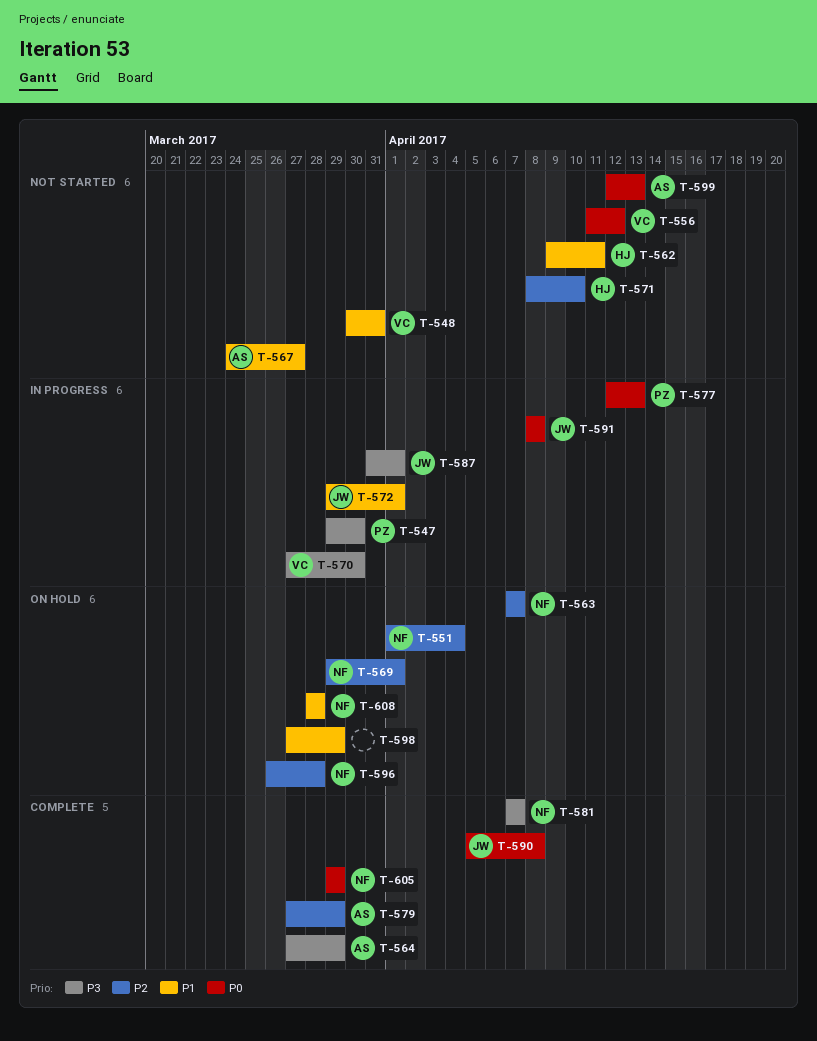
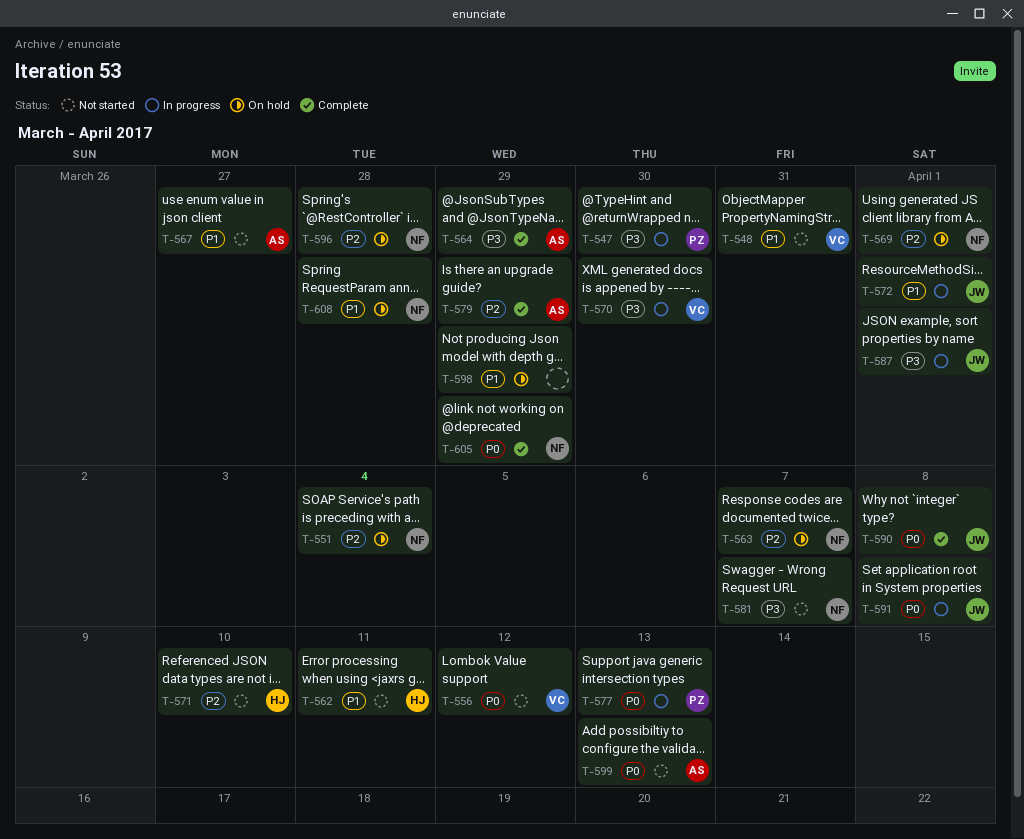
T-581, status: Complete -> Not started

